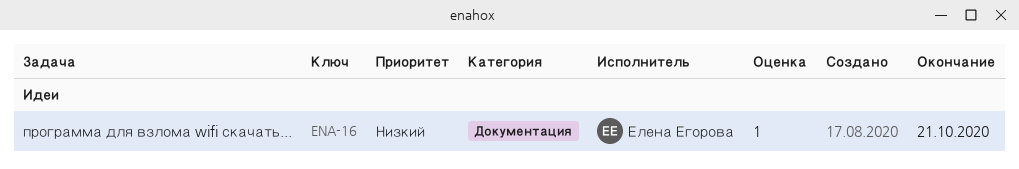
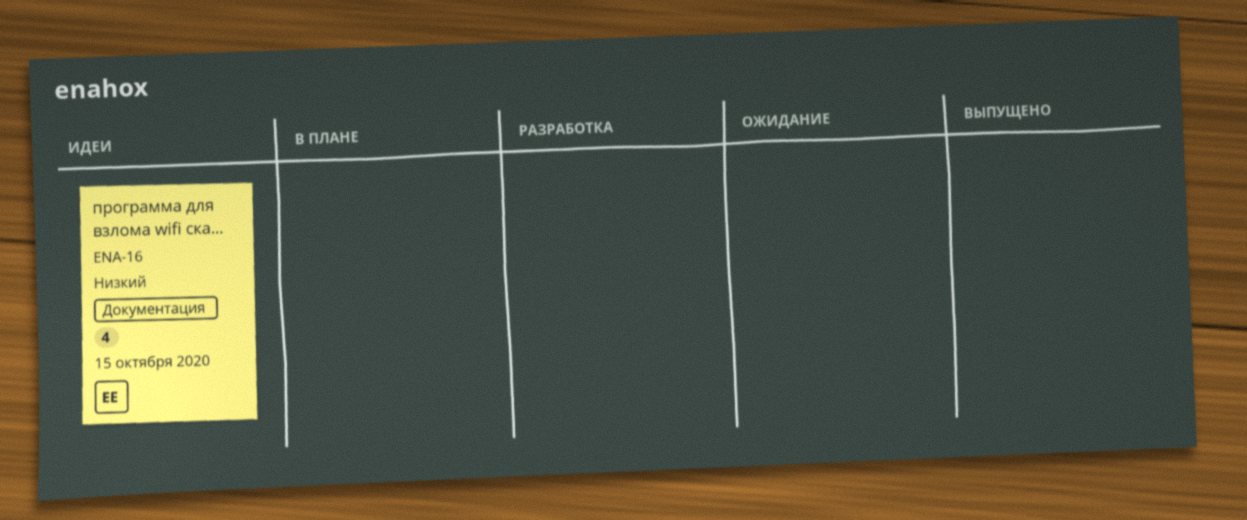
ENA-16, estimate: 1 -> 4
ENA-16, due: Oct 21 -> Oct 15

